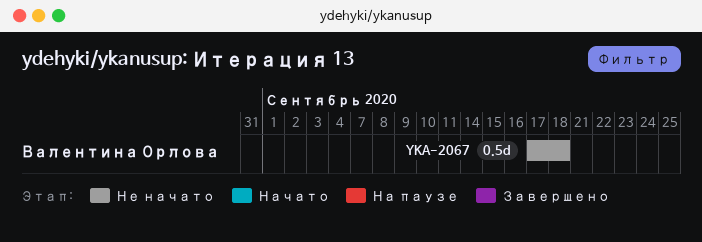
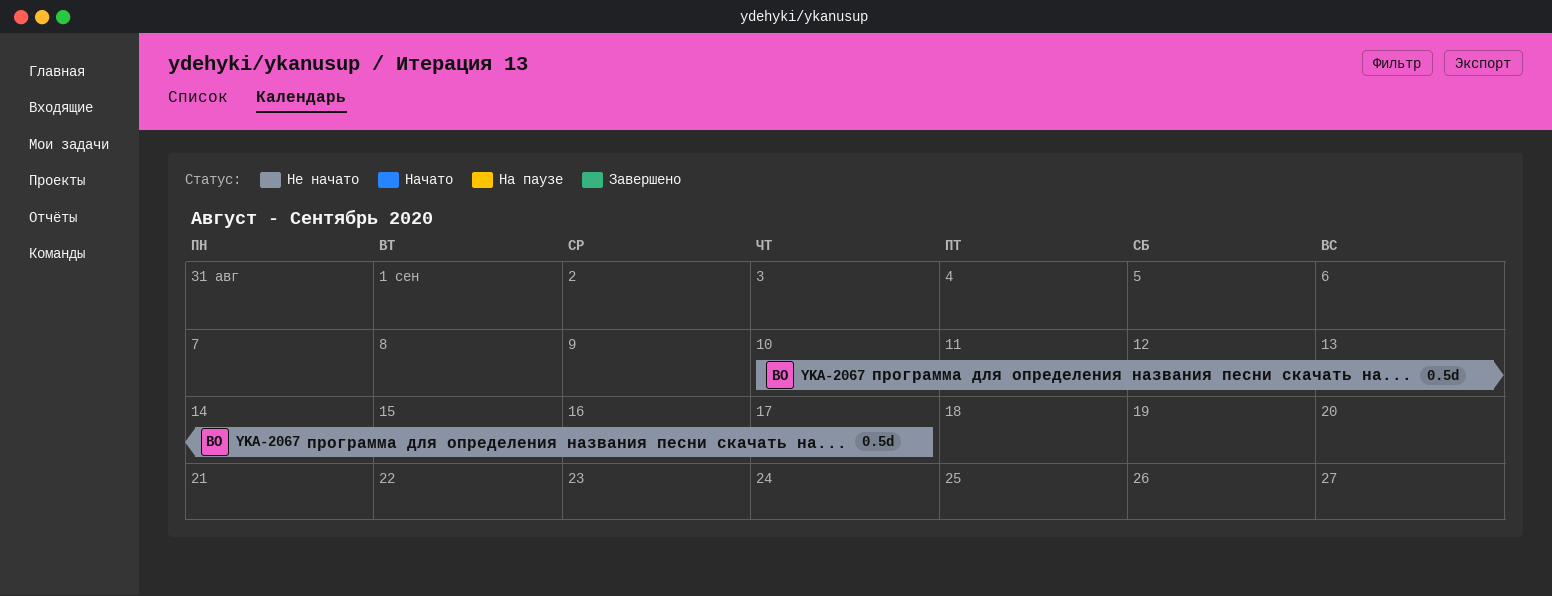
YKA-2067, start: Sep 17 -> Sep 10
YKA-2067, due: Sep 18 -> Sep 17

